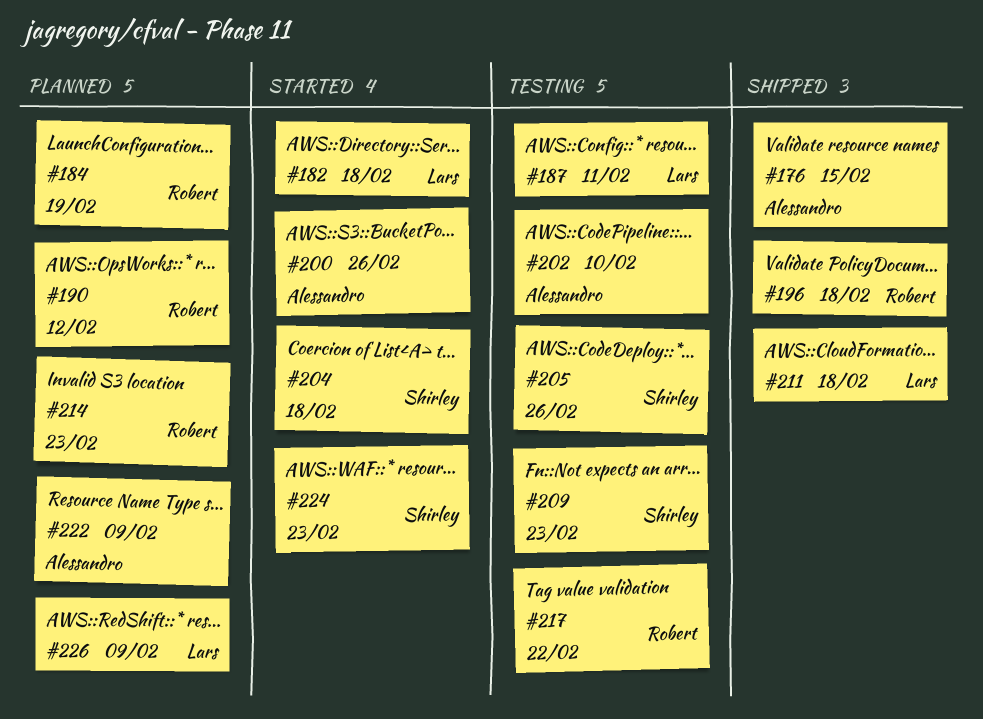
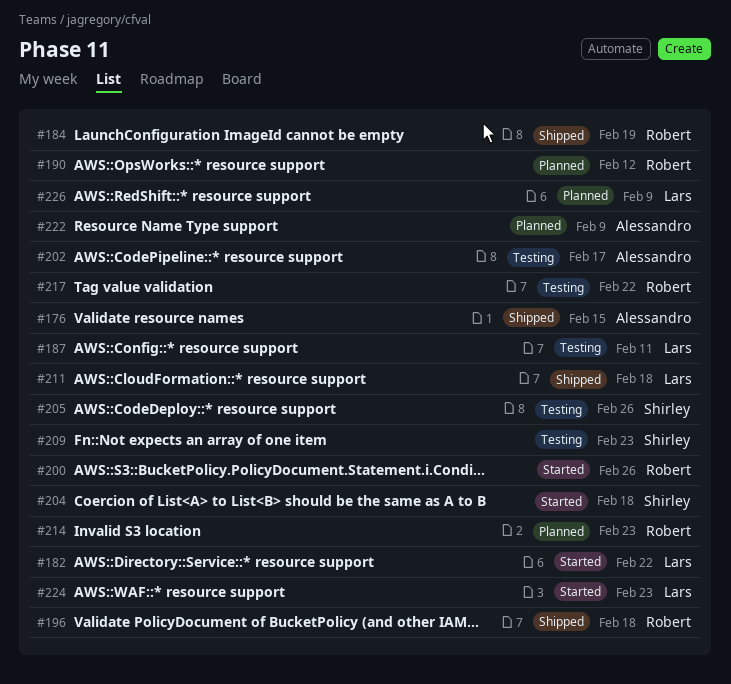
#182, due: Feb 18 -> Feb 22
#184, status: Planned -> Shipped
#200, owner: Alessandro -> Robert
#202, due: Feb 10 -> Feb 17
#224, owner: Shirley -> Lars

